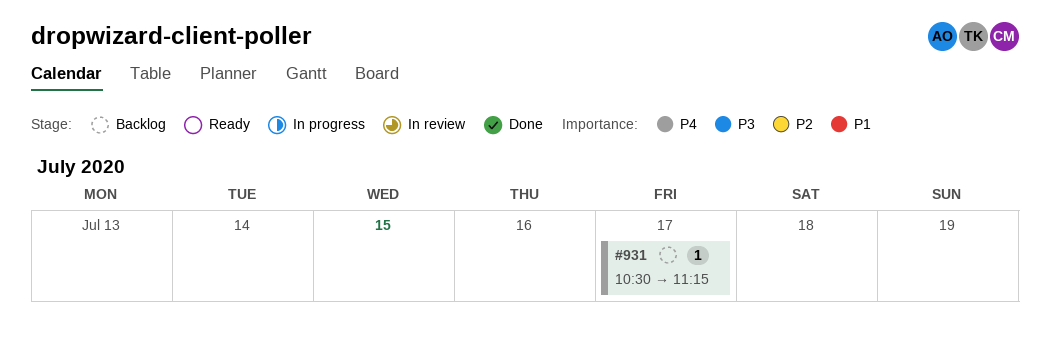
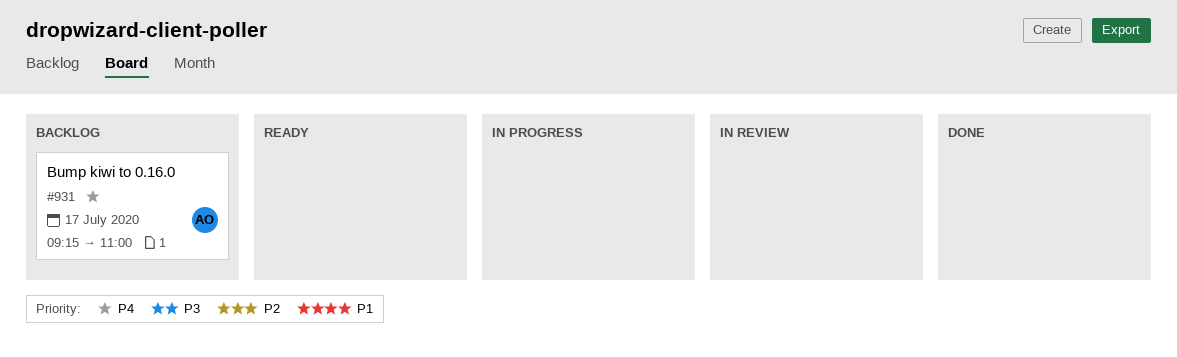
#931, begins: 10:30 -> 09:15
#931, ends: 11:15 -> 11:00

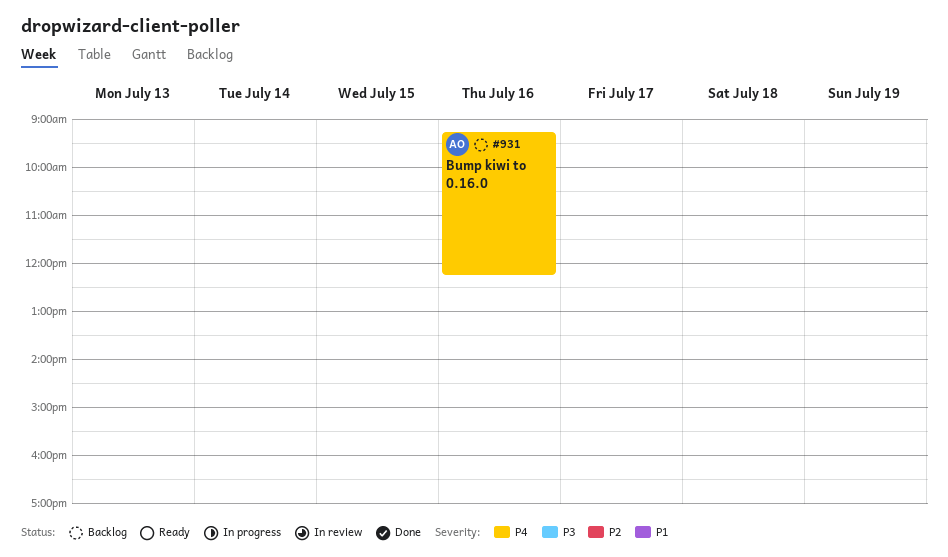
#931, day: Jul 17 -> Jul 16
#931, ends: 11:00 -> 12:15

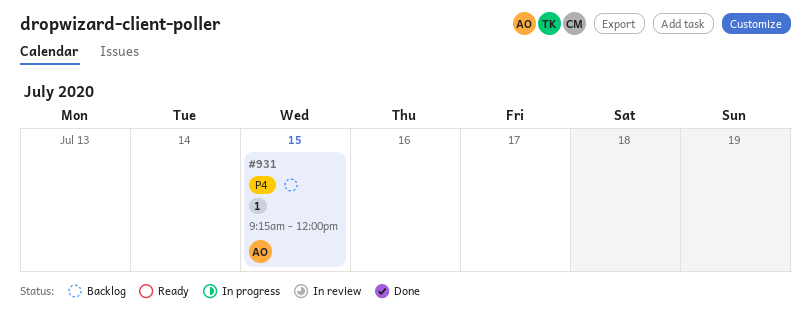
#931, day: Jul 16 -> Jul 15
#931, ends: 12:15 -> 12:00

